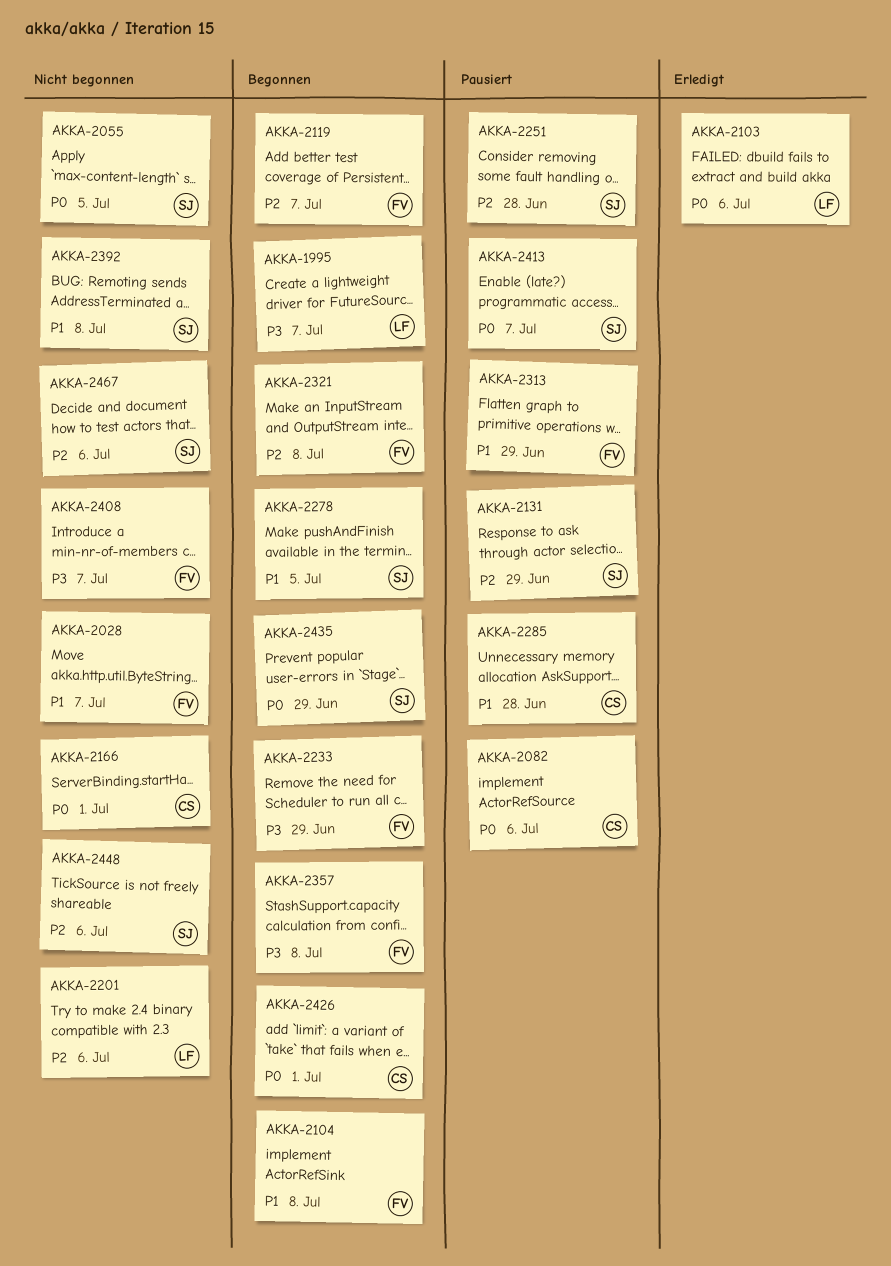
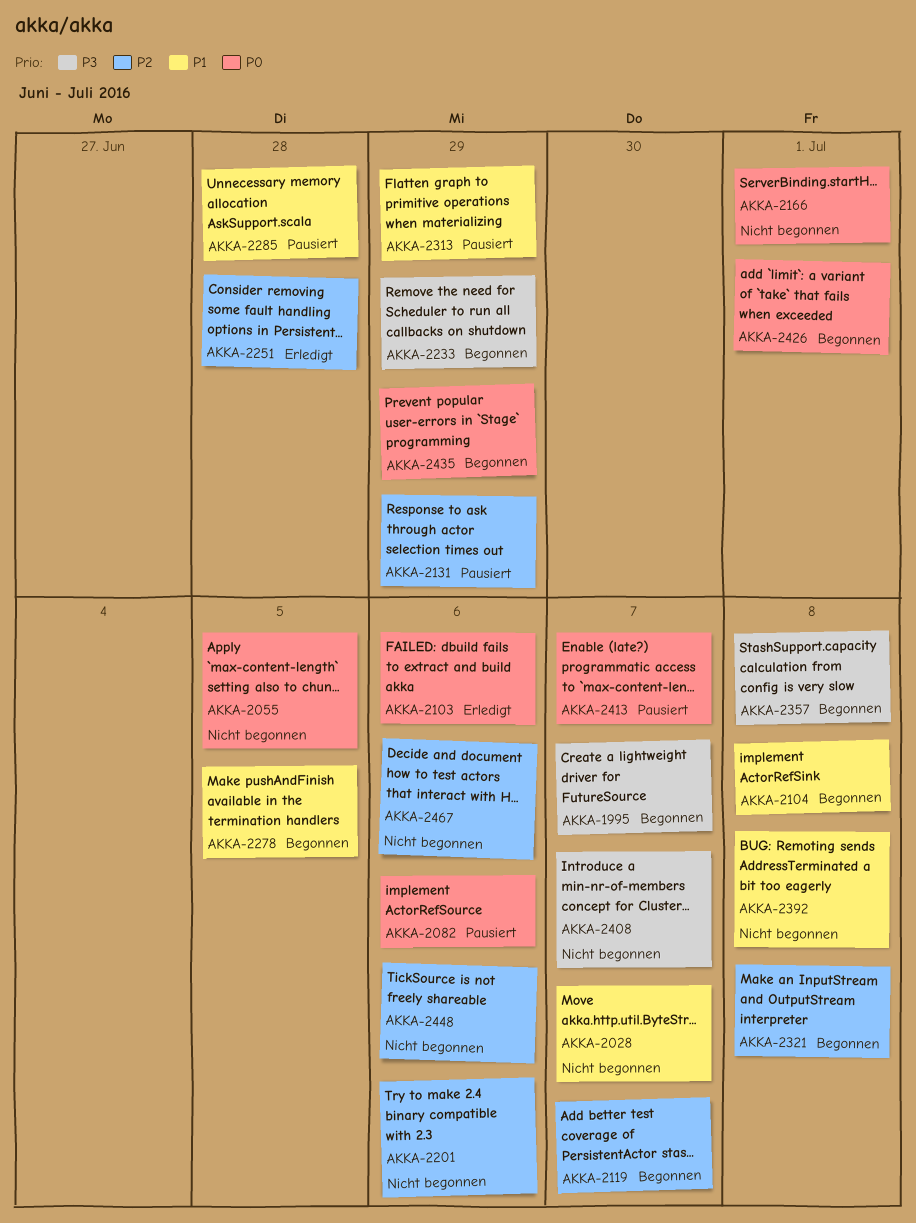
AKKA-2251, status: Pausiert -> Erledigt

